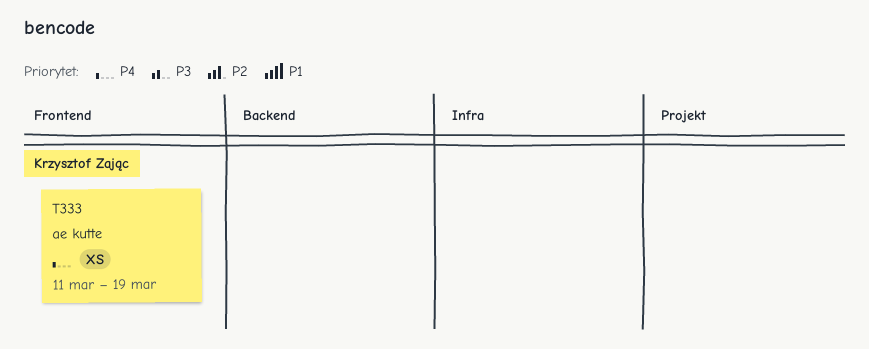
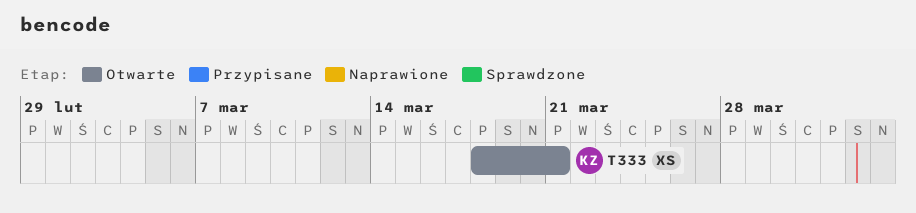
T333, start: Mar 11 -> Mar 18
T333, due: Mar 19 -> Mar 21

